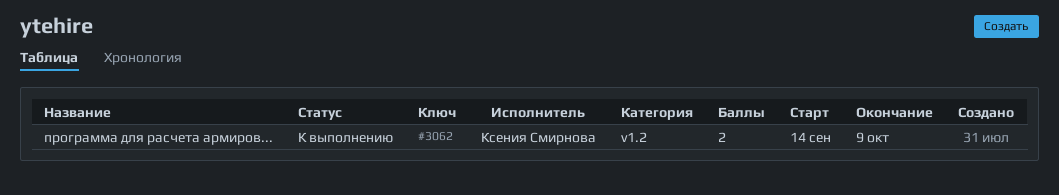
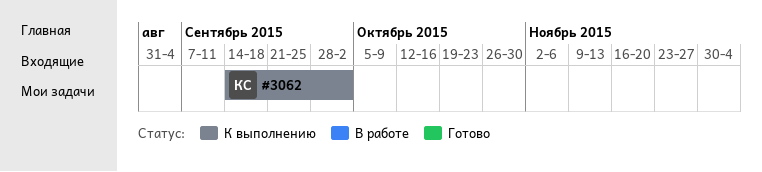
#3062, due: Oct 9 -> Oct 2

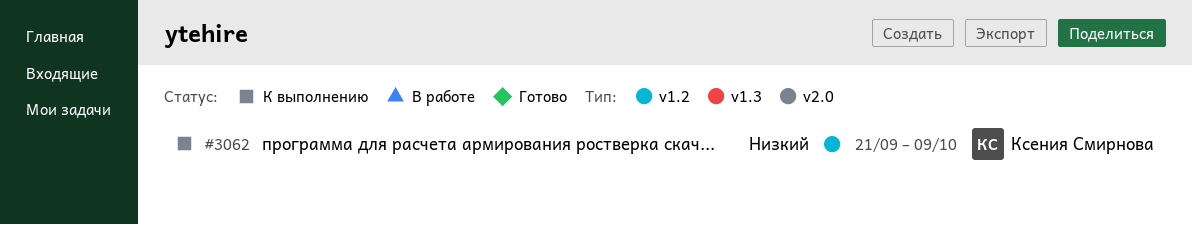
#3062, start: Sep 14 -> Sep 21
#3062, due: Oct 2 -> Oct 9

